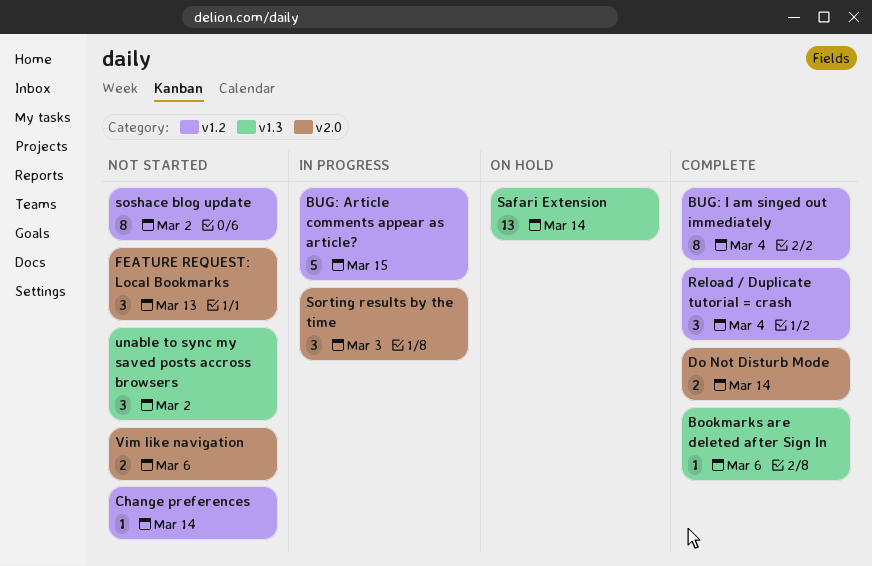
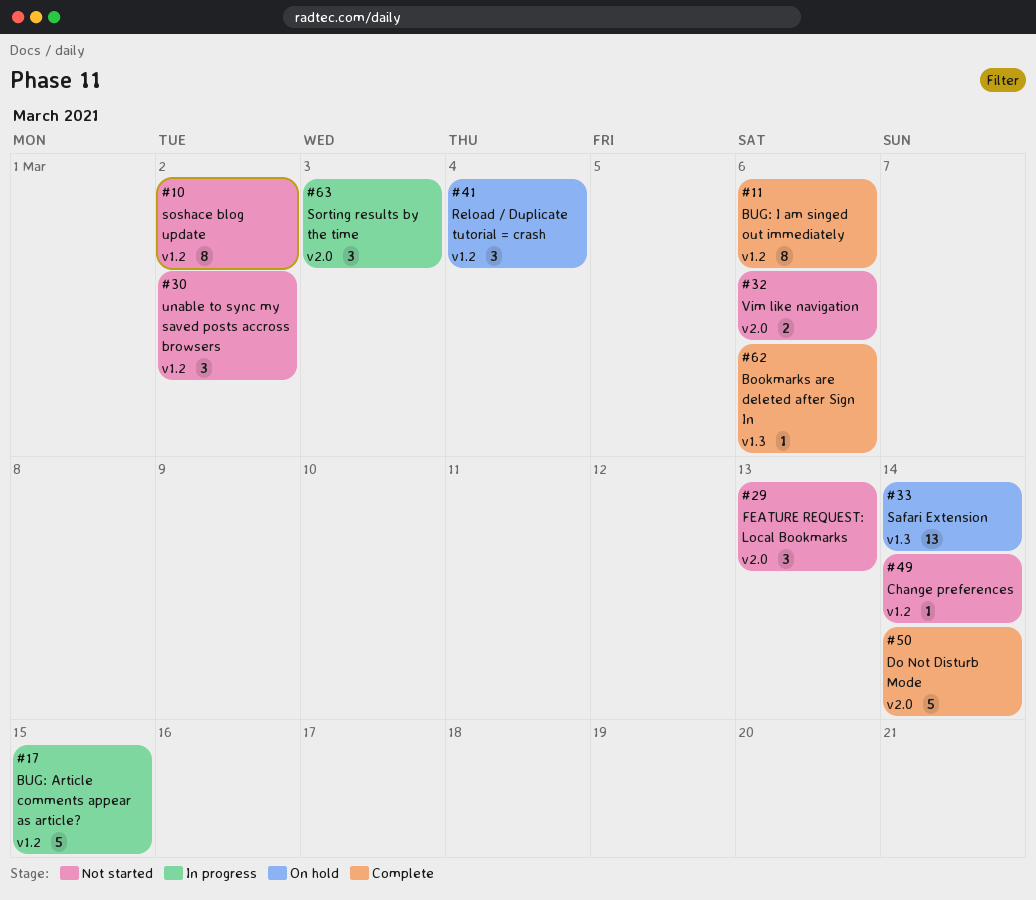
BUG: I am singed out immediately, due: Mar 4 -> Mar 6
Do Not Disturb Mode, estimate: 2 -> 5
Reload / Duplicate tutorial = crash, status: Complete -> On hold
unable to sync my saved posts accross browsers, label: v1.3 -> v1.2

